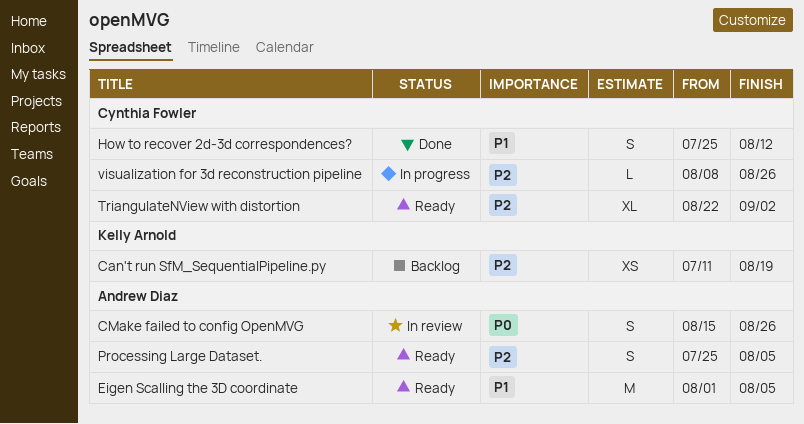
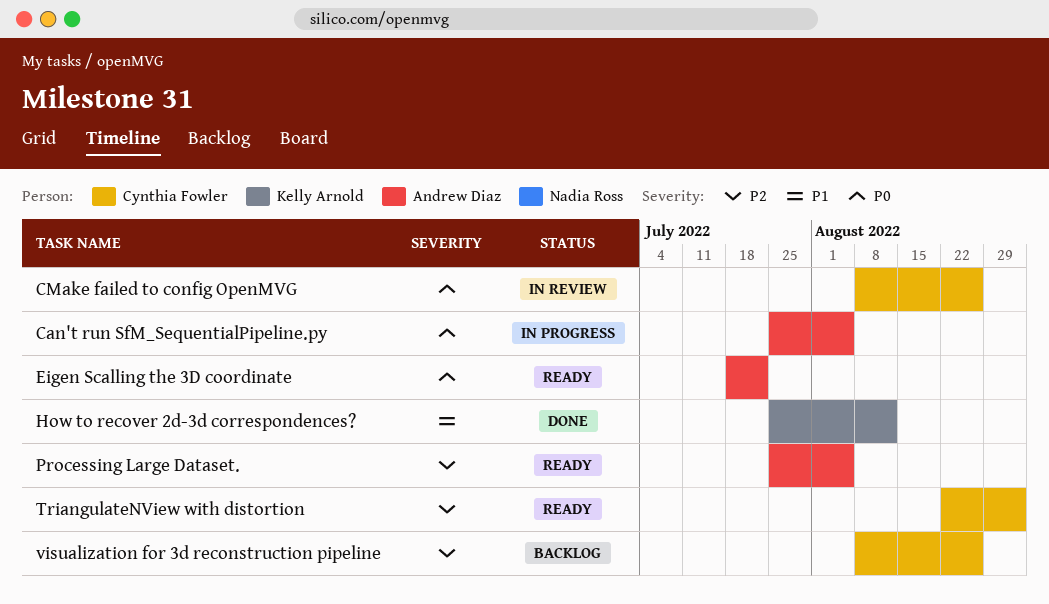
Can't run SfM_SequentialPipeline.py, status: Backlog -> In progress
Can't run SfM_SequentialPipeline.py, owner: Kelly Arnold -> Andrew Diaz
Can't run SfM_SequentialPipeline.py, priority: P2 -> P0
Can't run SfM_SequentialPipeline.py, start: Jul 11 -> Jul 25
Can't run SfM_SequentialPipeline.py, due: Aug 19 -> Aug 5
CMake failed to config OpenMVG, owner: Andrew Diaz -> Cynthia Fowler
CMake failed to config OpenMVG, start: Aug 15 -> Aug 8
Eigen Scalling the 3D coordinate, priority: P1 -> P0
Eigen Scalling the 3D coordinate, start: Aug 1 -> Jul 18
Eigen Scalling the 3D coordinate, due: Aug 5 -> Jul 22
How to recover 2d-3d correspondences?, owner: Cynthia Fowler -> Kelly Arnold
visualization for 3d reconstruction pipeline, status: In progress -> Backlog

